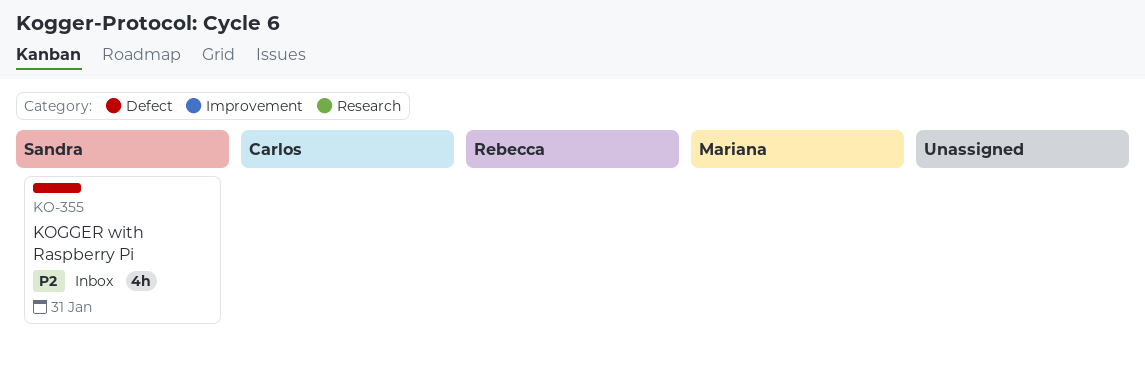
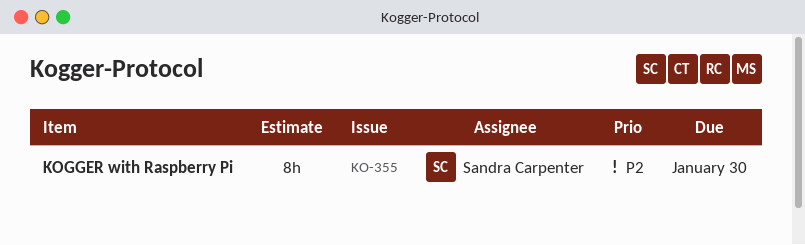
KO-355, estimate: 4h -> 8h
KO-355, due: Jan 31 -> Jan 30

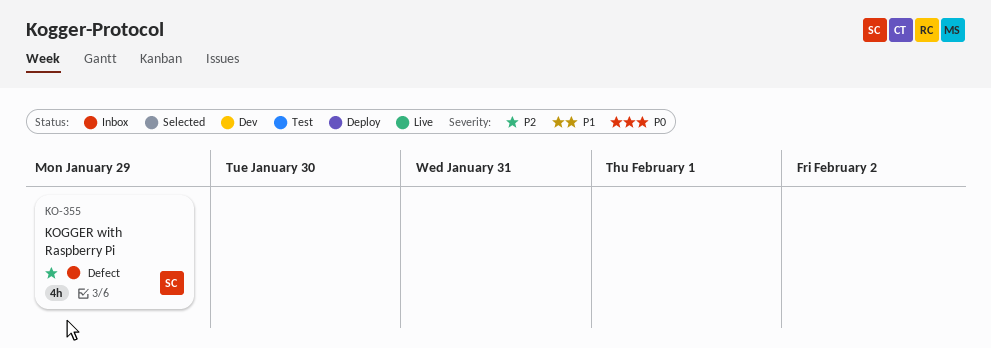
KO-355, estimate: 8h -> 4h
KO-355, due: Jan 30 -> Jan 29

